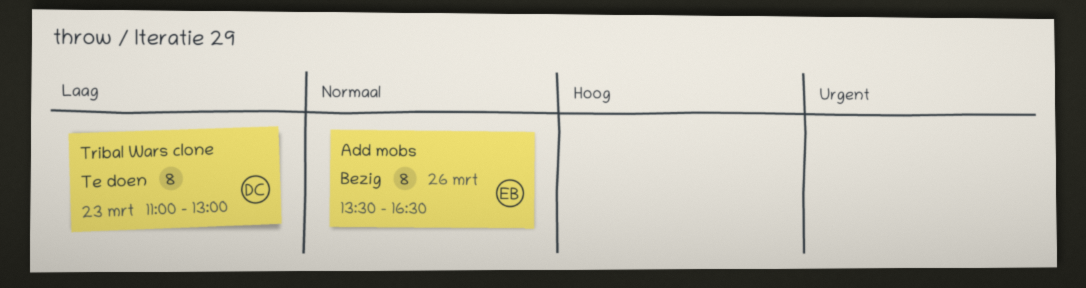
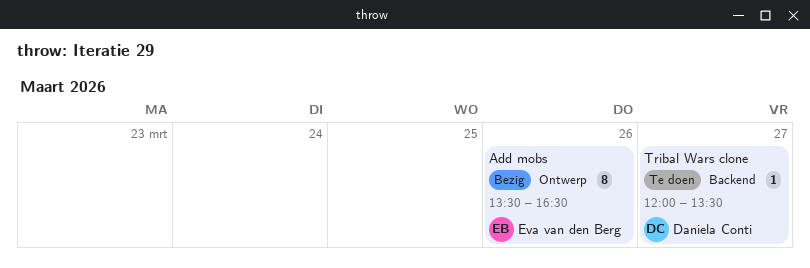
Tribal Wars clone, estimate: 8 -> 1
Tribal Wars clone, day: Mar 23 -> Mar 27
Tribal Wars clone, begins: 11:00 -> 12:00
Tribal Wars clone, ends: 13:00 -> 13:30

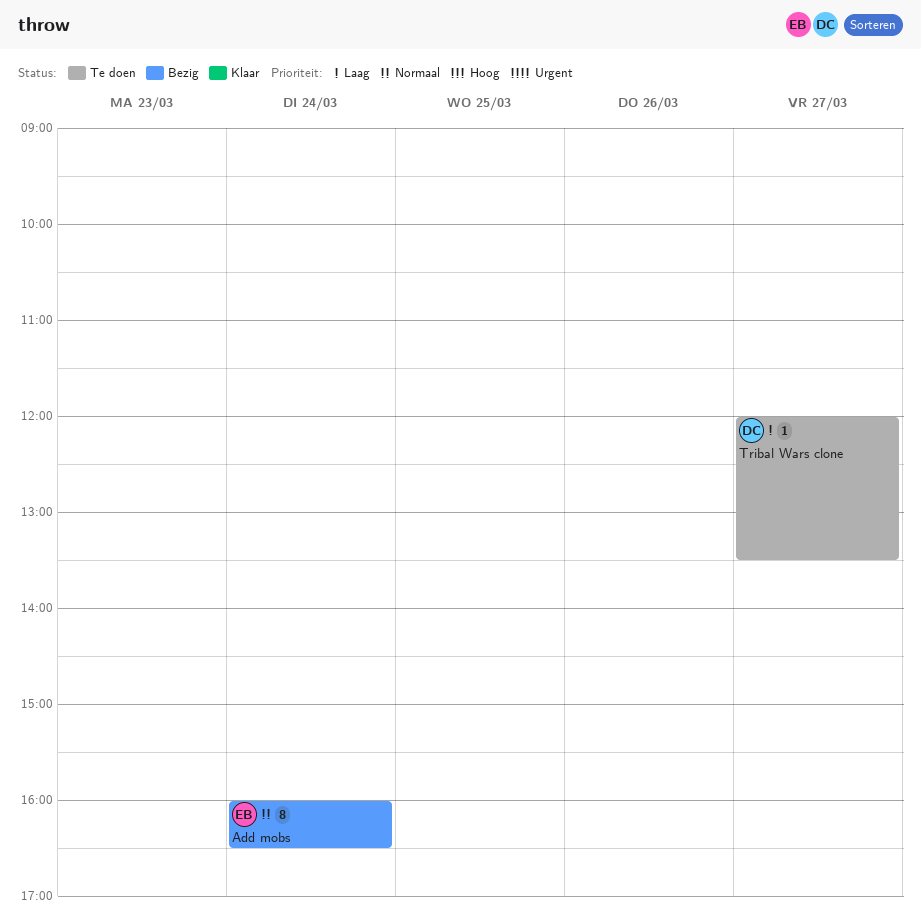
Add mobs, day: Mar 26 -> Mar 24
Add mobs, begins: 13:30 -> 16:00

